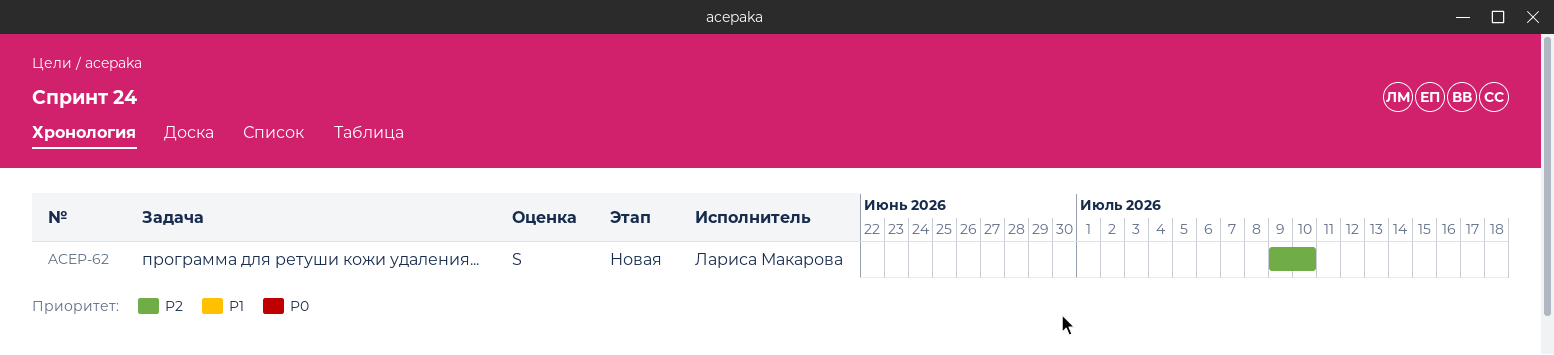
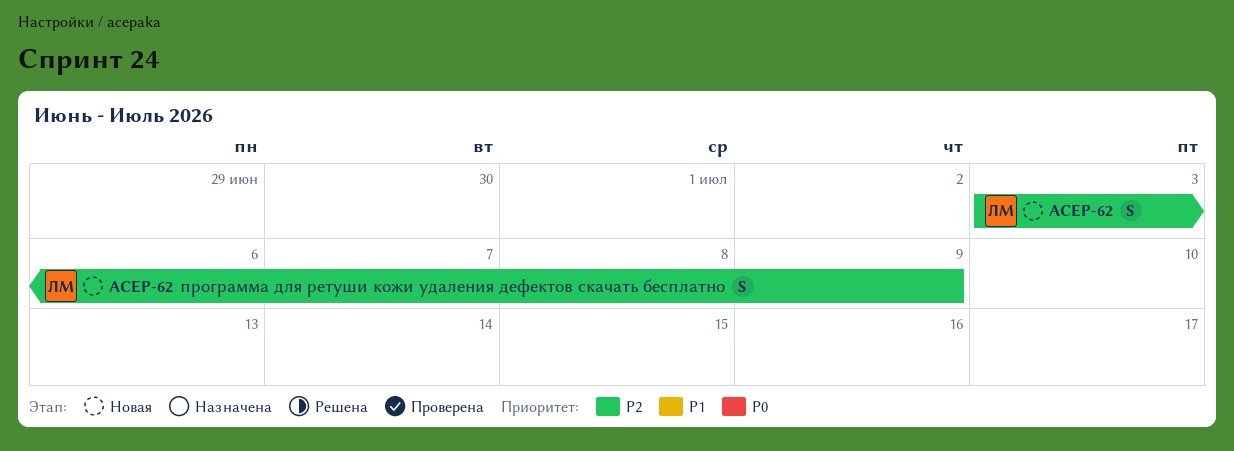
ACEP-62, start: Jul 9 -> Jul 3
ACEP-62, due: Jul 10 -> Jul 9

